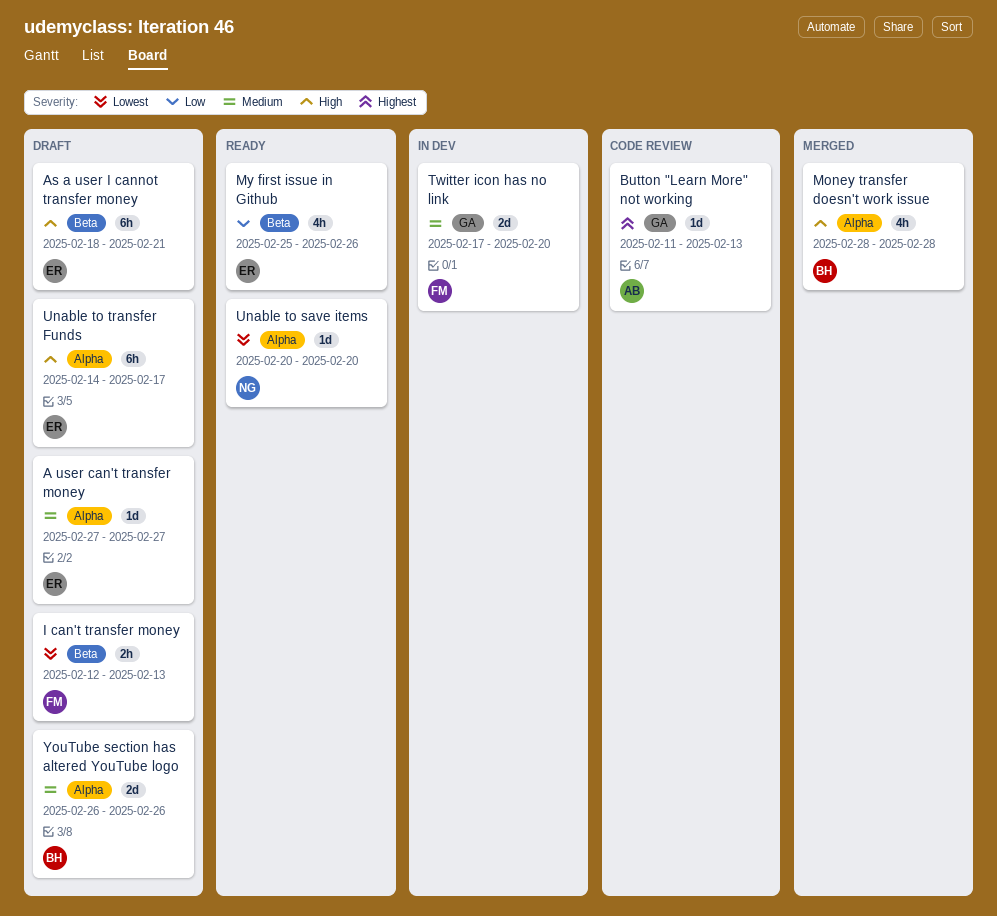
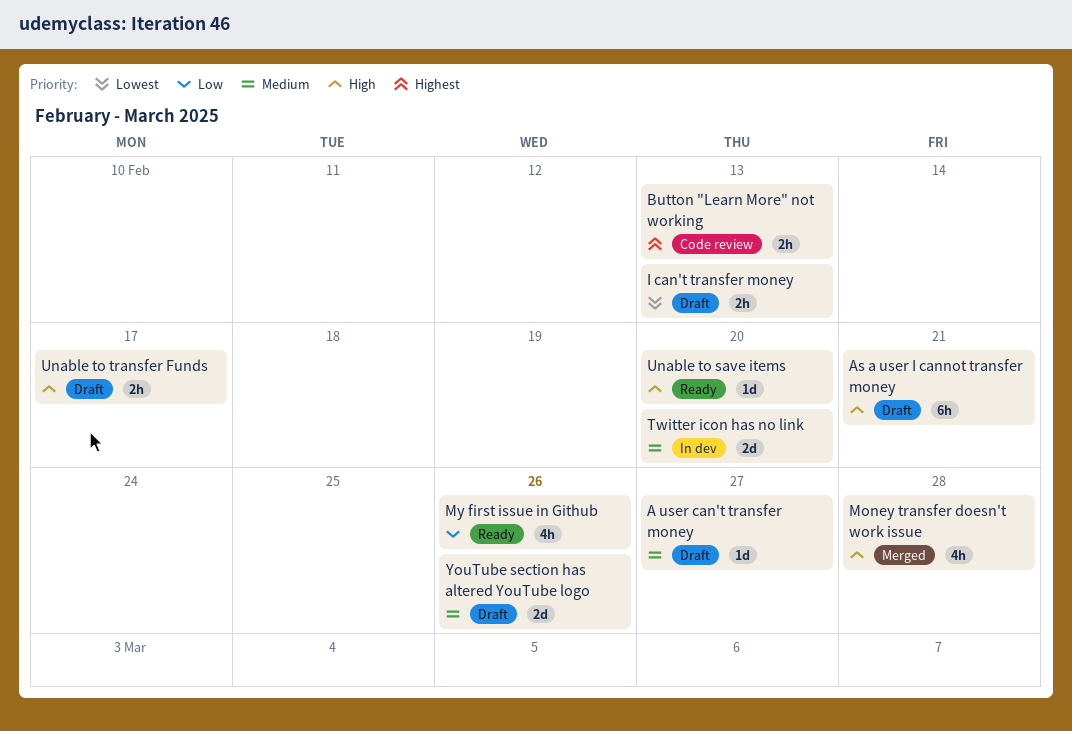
Button "Learn More" not working, estimate: 1d -> 2h
Unable to save items, priority: Lowest -> High
Unable to transfer Funds, estimate: 6h -> 2h

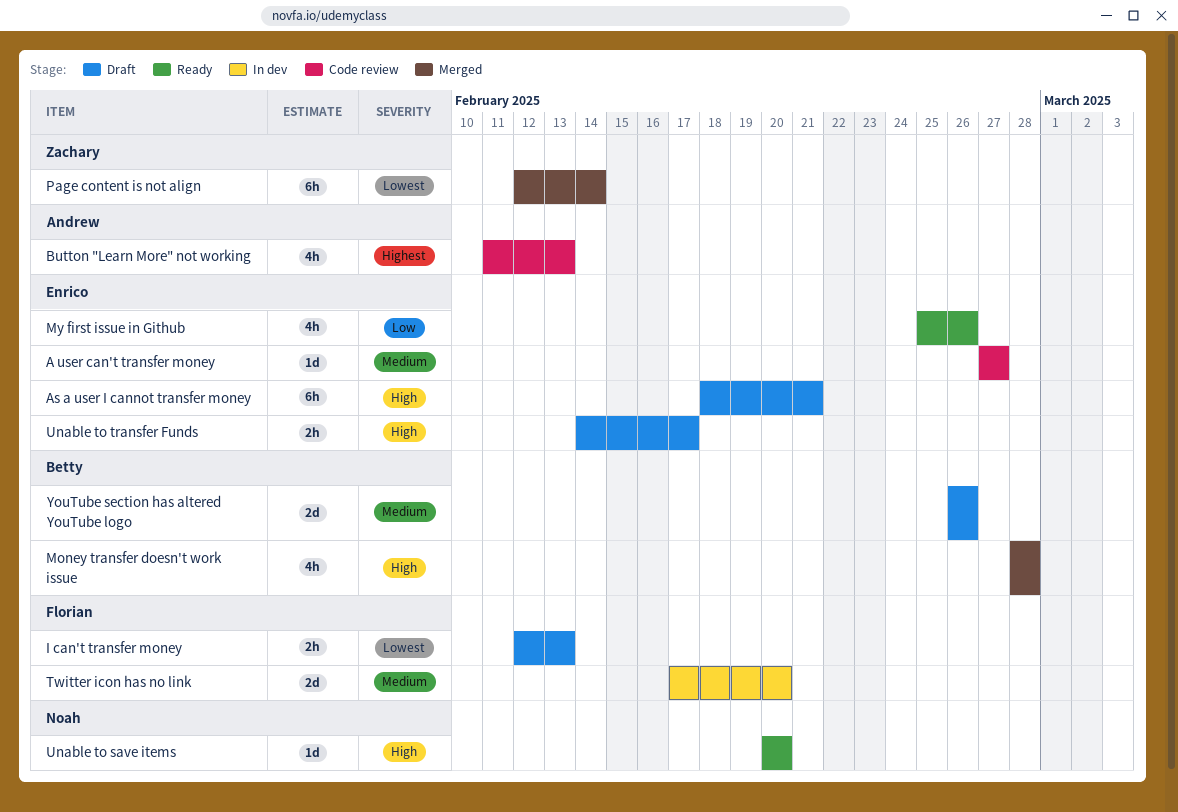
A user can't transfer money, status: Draft -> Code review
Button "Learn More" not working, estimate: 2h -> 4h
Page content is not align: none -> present

